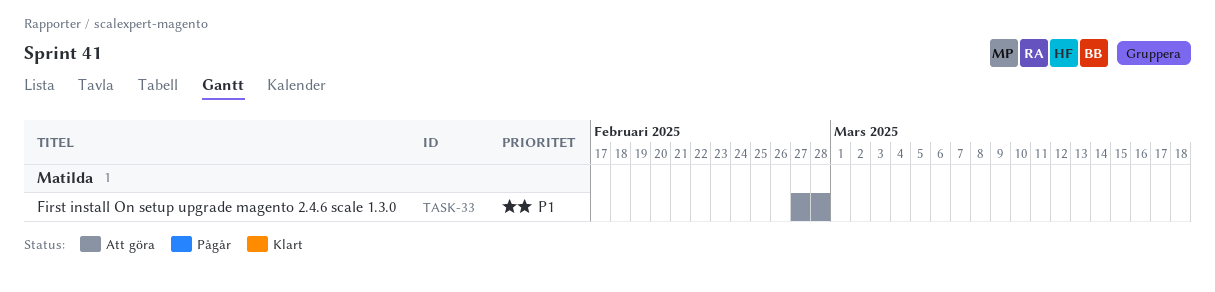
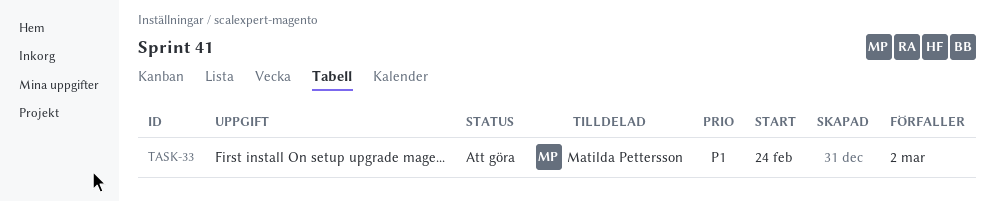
TASK-33, start: Feb 27 -> Feb 24
TASK-33, due: Feb 28 -> Mar 2

